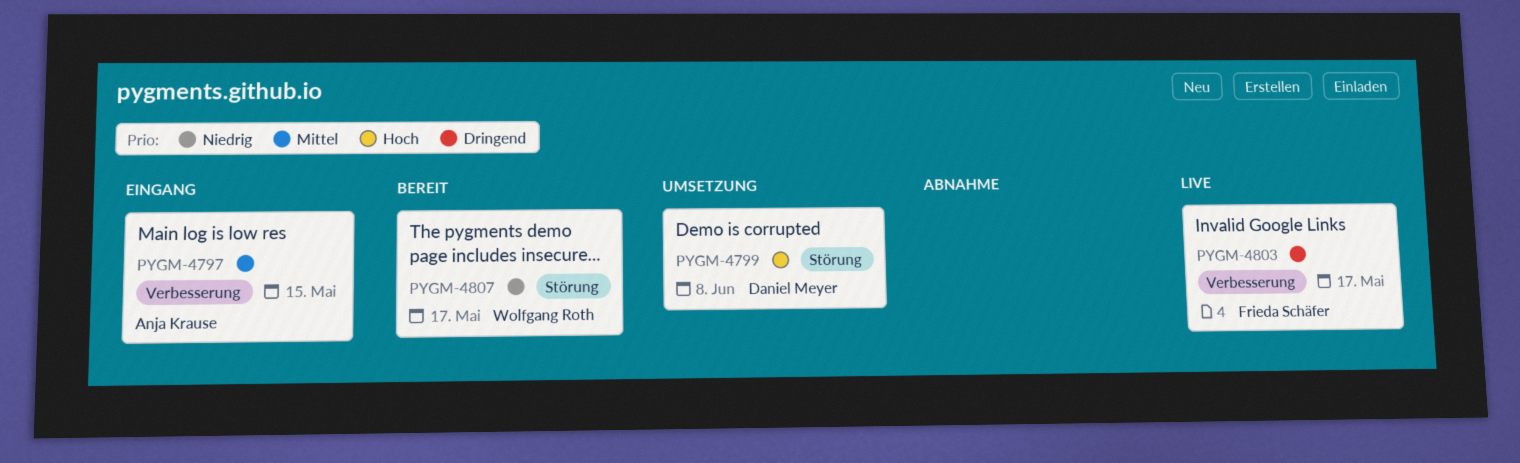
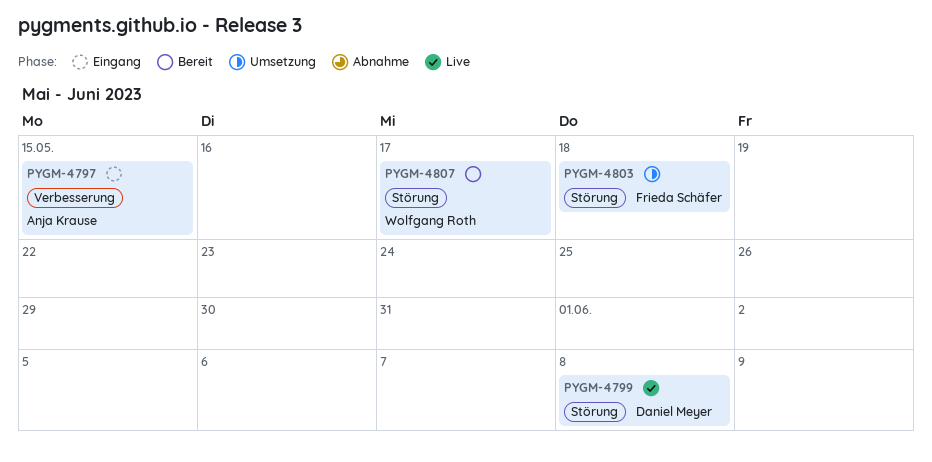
PYGM-4799, status: Umsetzung -> Live
PYGM-4803, status: Live -> Umsetzung
PYGM-4803, label: Verbesserung -> Störung
PYGM-4803, due: May 17 -> May 18

